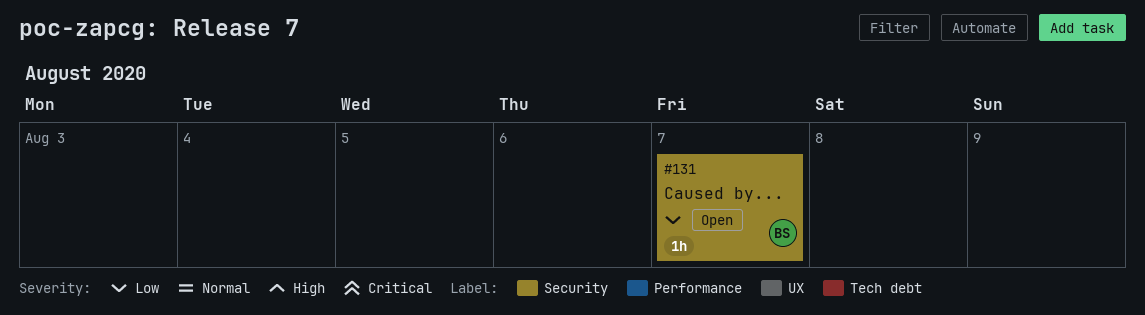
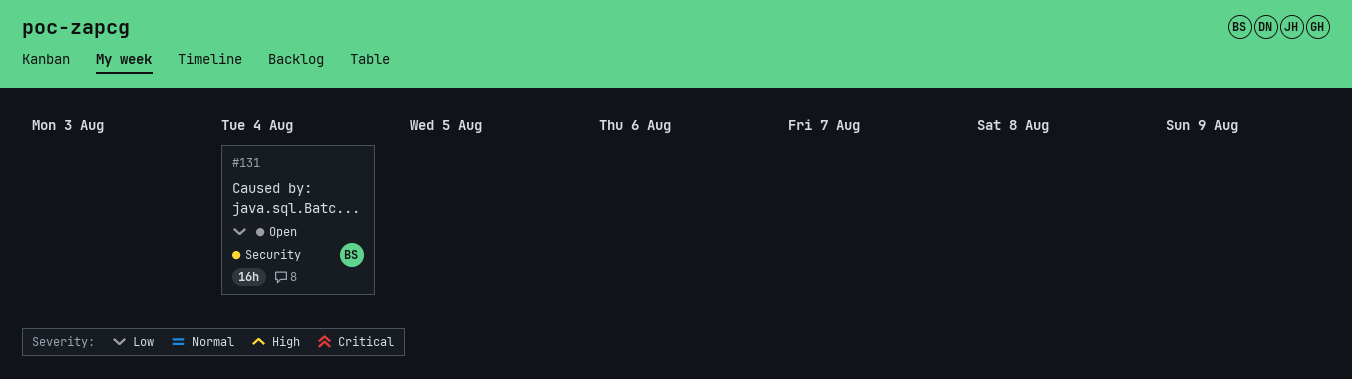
#131, estimate: 1h -> 16h
#131, due: Aug 7 -> Aug 4

